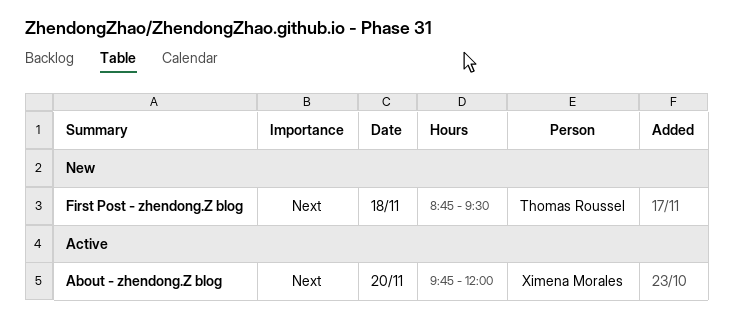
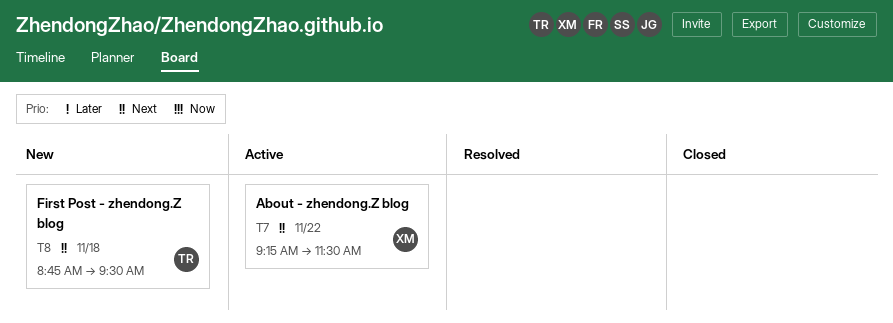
About - zhendong.Z blog, day: Nov 20 -> Nov 22
About - zhendong.Z blog, begins: 09:45 -> 09:15
About - zhendong.Z blog, ends: 12:00 -> 11:30

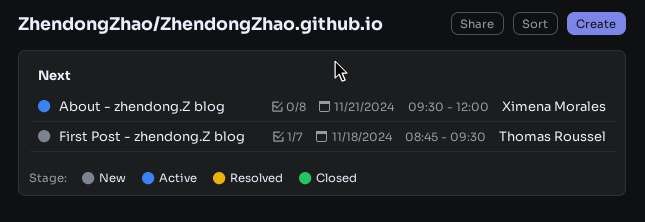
About - zhendong.Z blog, day: Nov 22 -> Nov 21
About - zhendong.Z blog, begins: 09:15 -> 09:30
About - zhendong.Z blog, ends: 11:30 -> 12:00

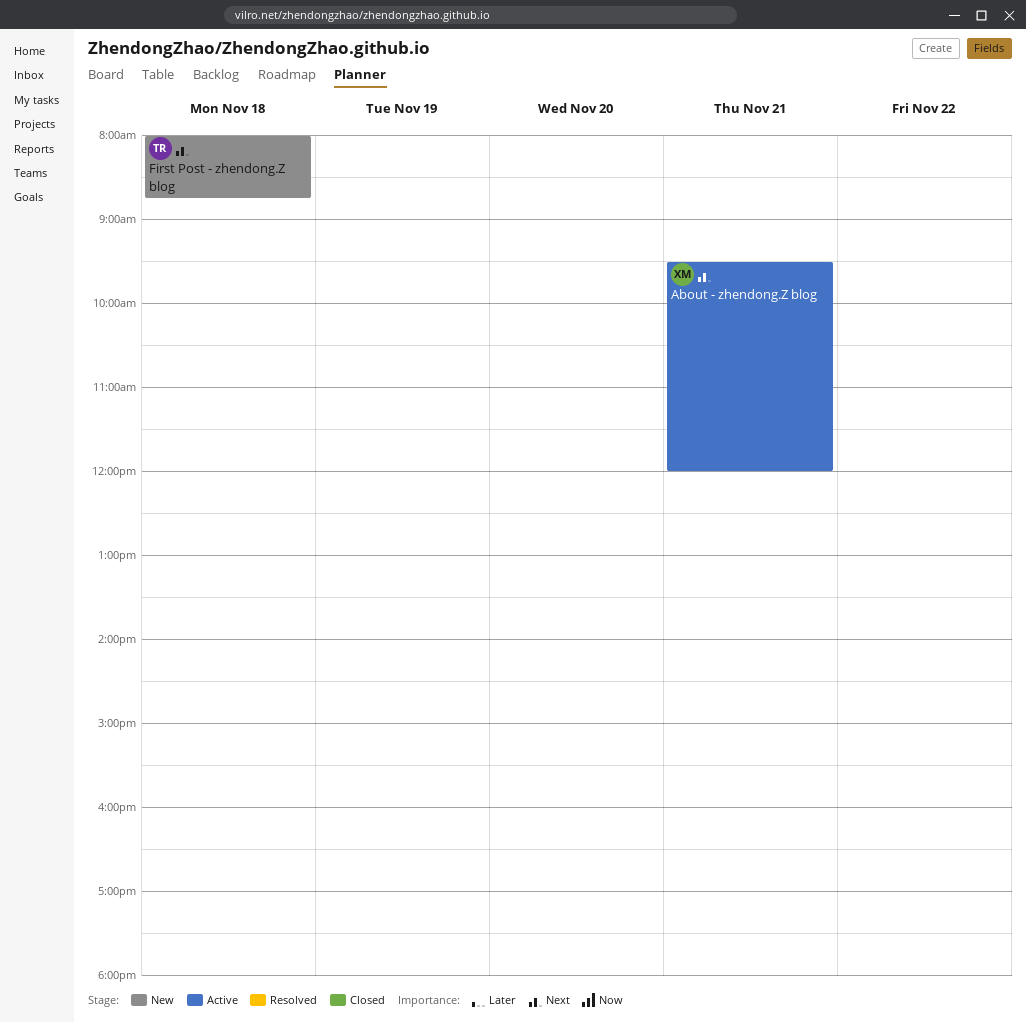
First Post - zhendong.Z blog, begins: 08:45 -> 08:00
First Post - zhendong.Z blog, ends: 09:30 -> 08:45

